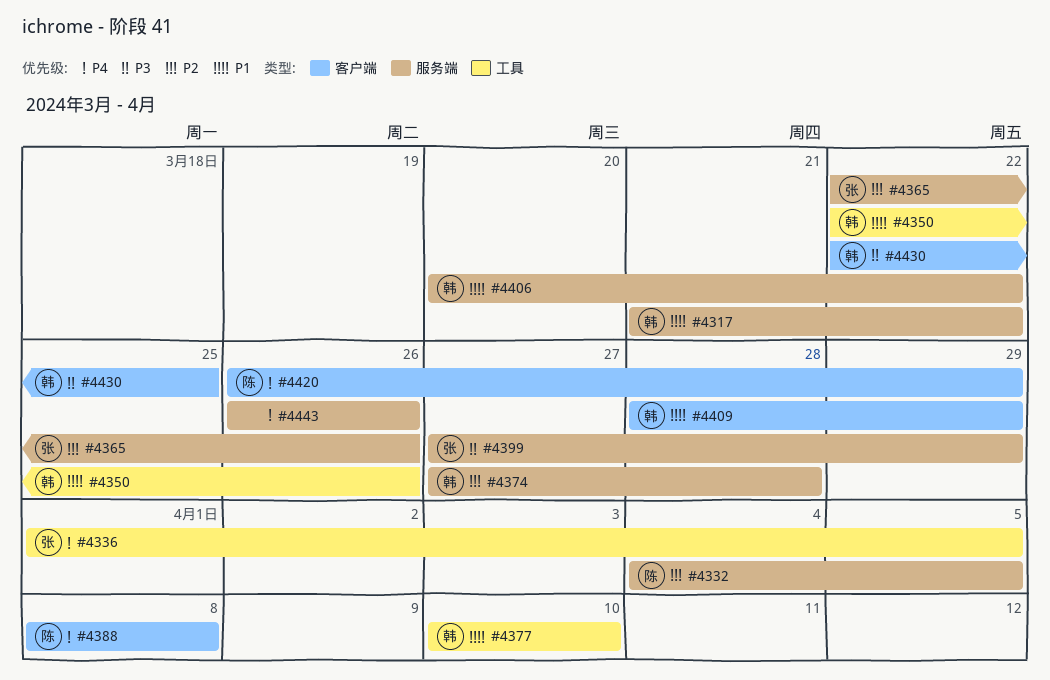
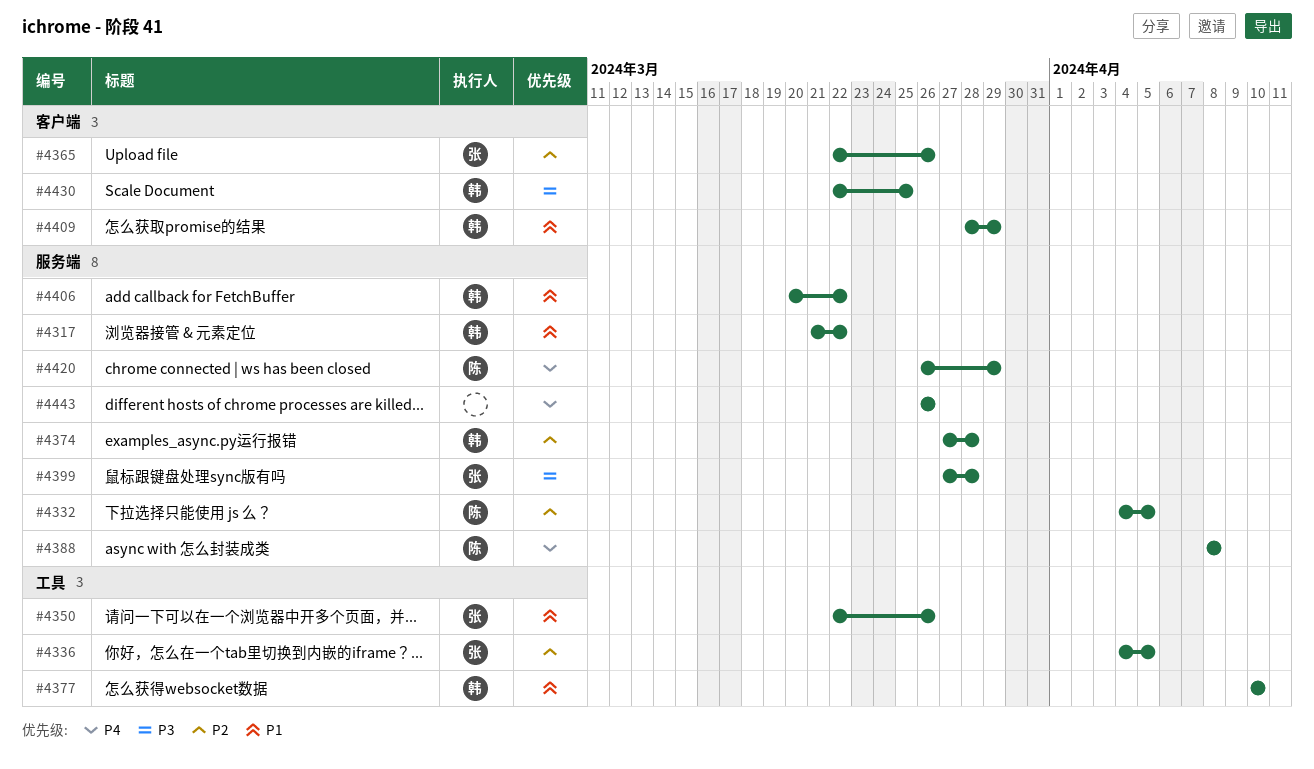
#4336, priority: P4 -> P2
#4336, start: Apr 1 -> Apr 4
#4350, owner: 韩 -> 张
#4365, label: 服务端 -> 客户端
#4388, label: 客户端 -> 服务端
#4399, due: Mar 29 -> Mar 28
#4420, label: 客户端 -> 服务端

